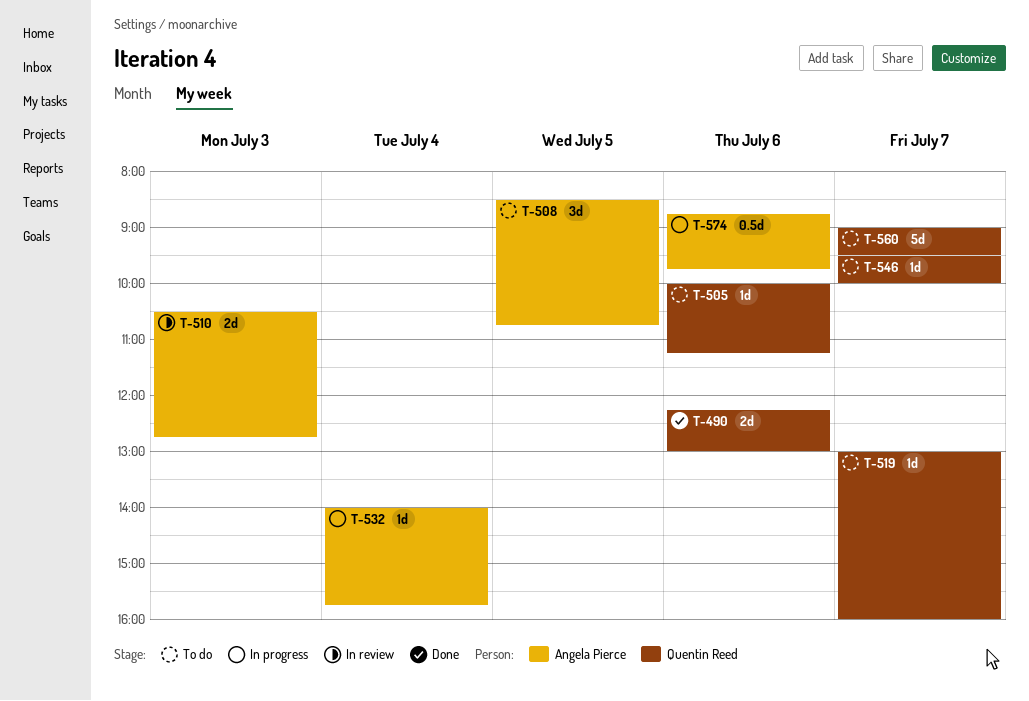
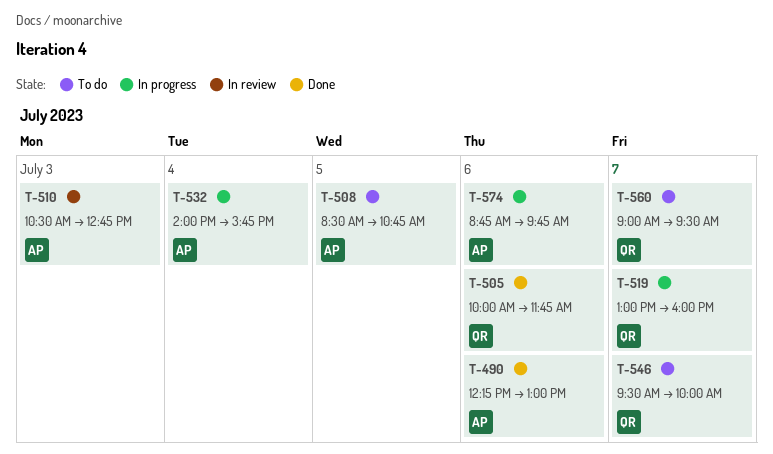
T-490, owner: Quentin Reed -> Angela Pierce
T-505, status: To do -> Done
T-505, ends: 11:15 -> 11:45
T-519, status: To do -> In progress

